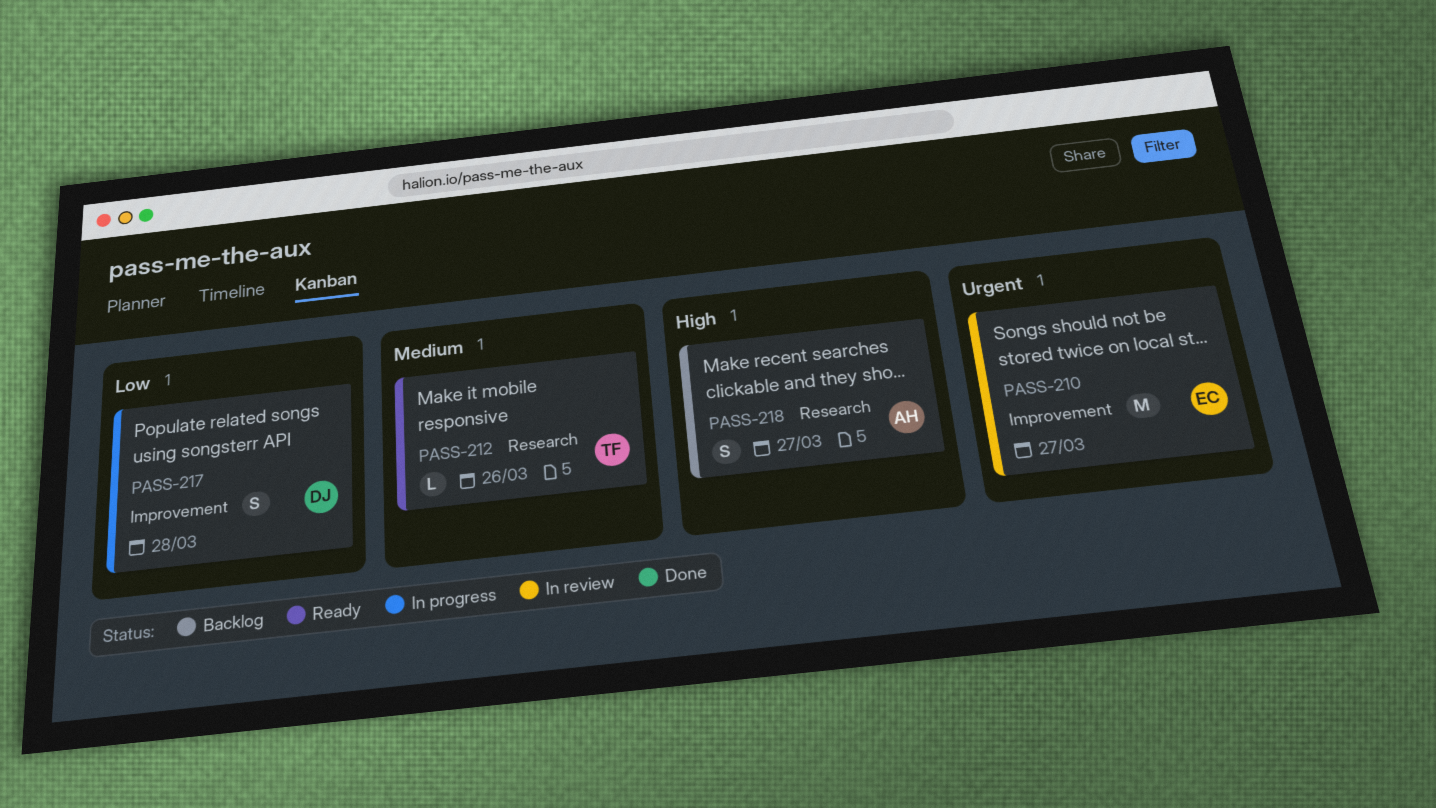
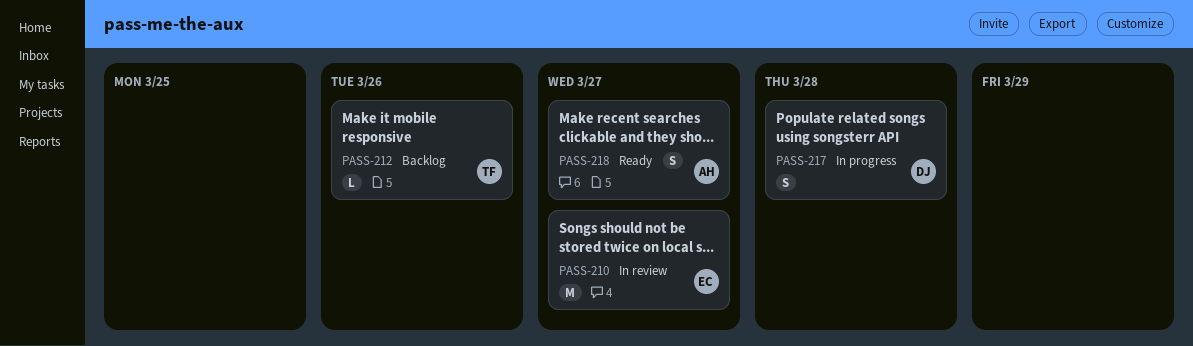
PASS-212, status: Ready -> Backlog
PASS-218, status: Backlog -> Ready

